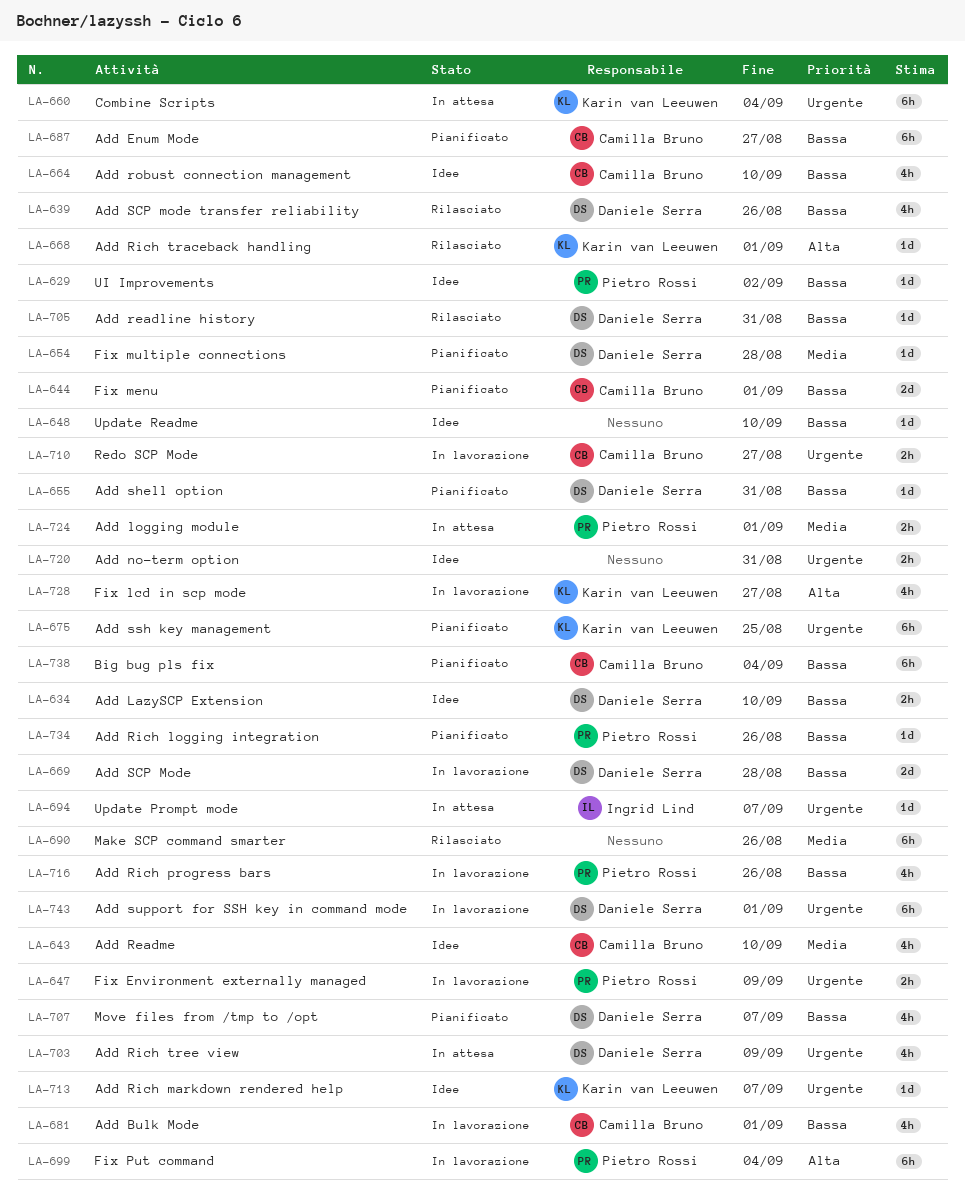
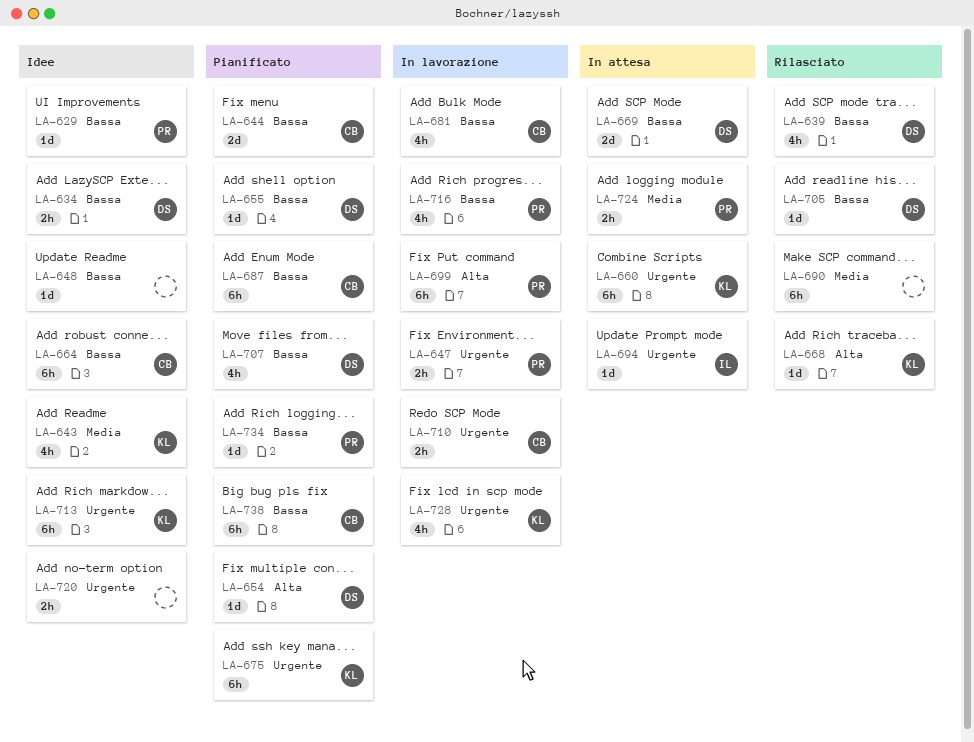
LA-643, owner: Camilla Bruno -> Karin van Leeuwen
LA-654, priority: Media -> Alta
LA-664, estimate: 4h -> 6h
LA-669, status: In lavorazione -> In attesa
LA-703: present -> none
LA-713, estimate: 1d -> 6h
LA-728, priority: Alta -> Urgente
LA-743: present -> none

